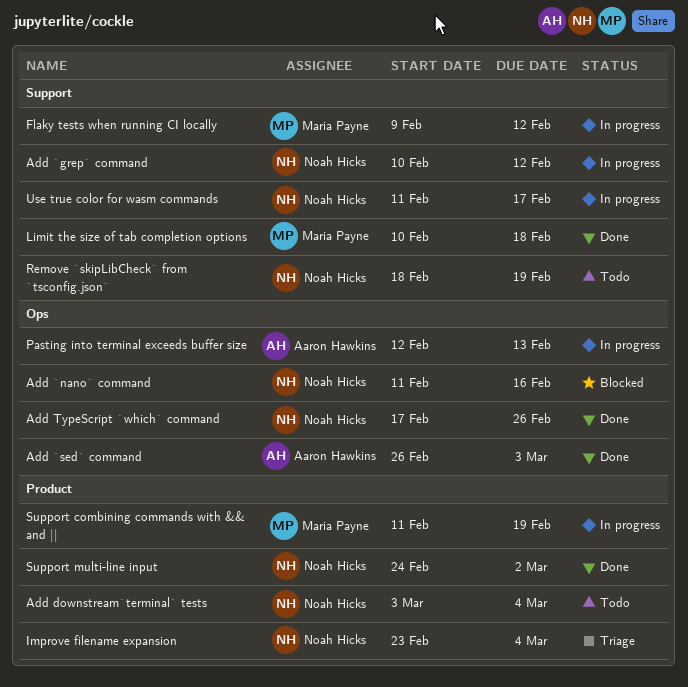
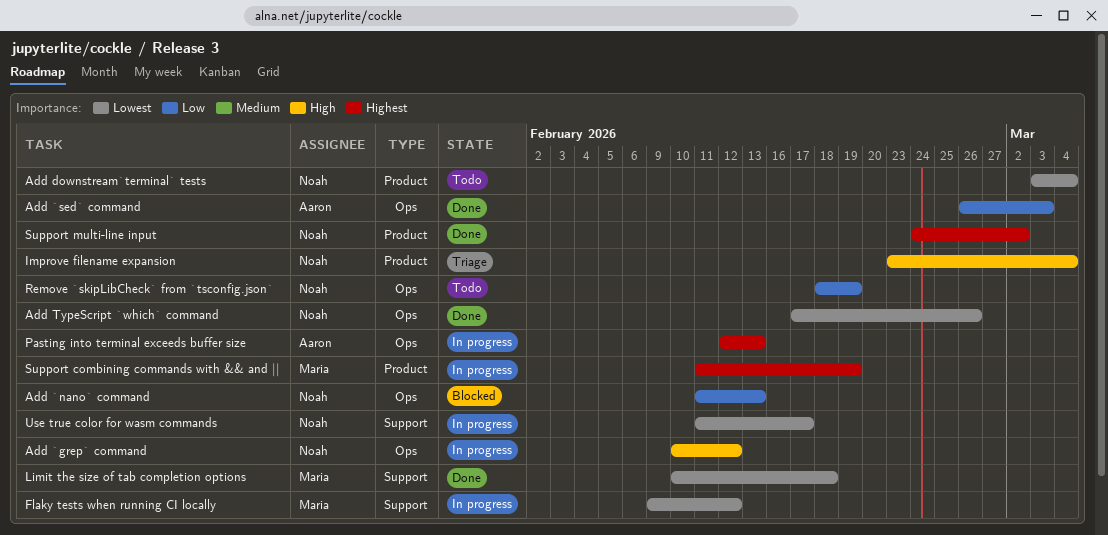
Add `grep` command, label: Support -> Ops
Add `nano` command, due: Feb 16 -> Feb 13
Remove `skipLibCheck` from `tsconfig.json`, label: Support -> Ops

